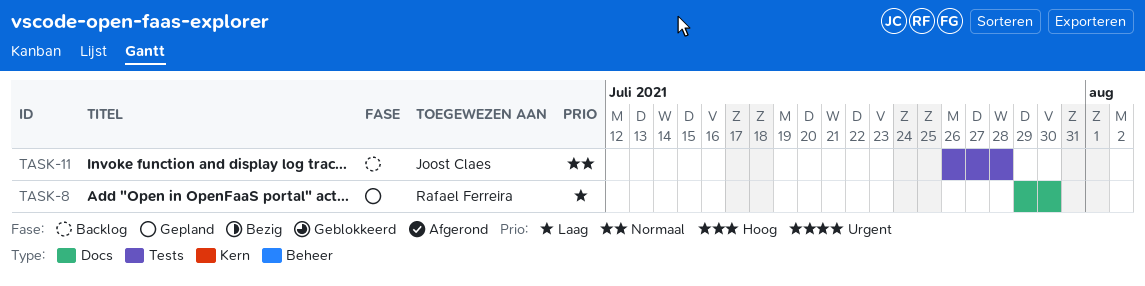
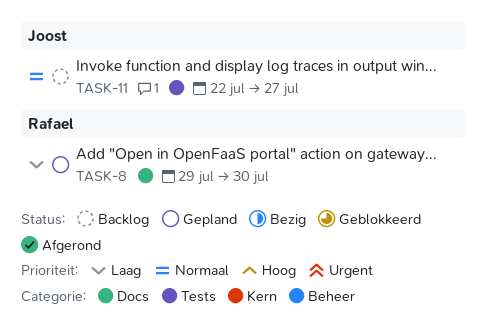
TASK-11, start: Jul 26 -> Jul 22
TASK-11, due: Jul 28 -> Jul 27

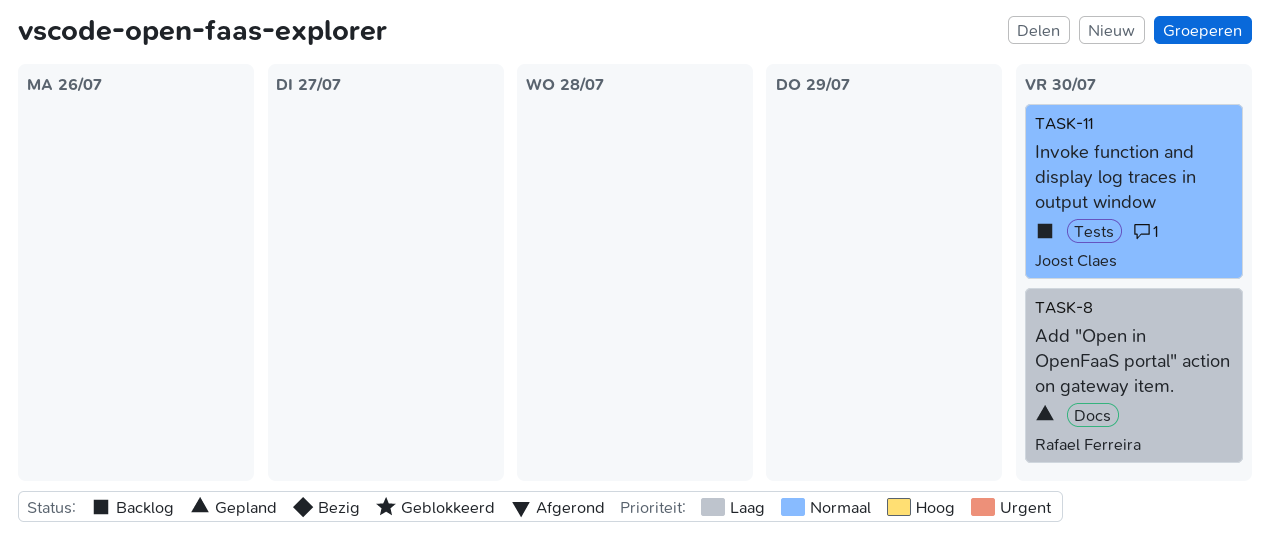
TASK-11, due: Jul 27 -> Jul 30

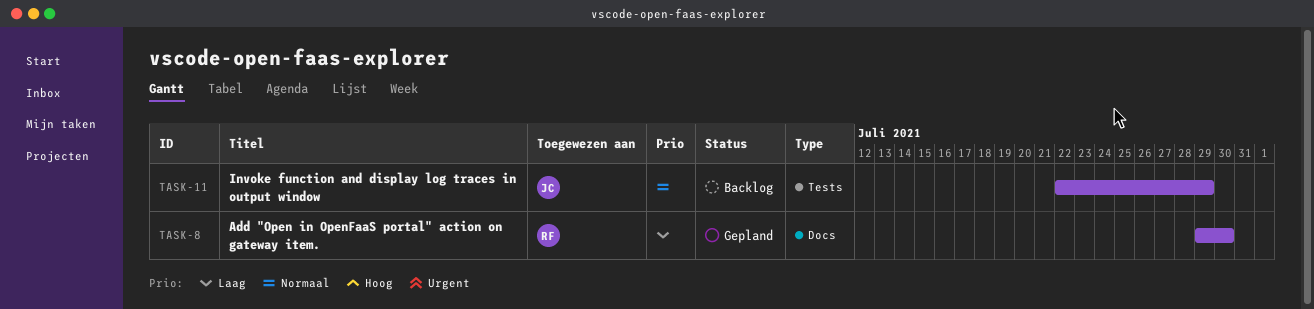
TASK-11, due: Jul 30 -> Jul 29

